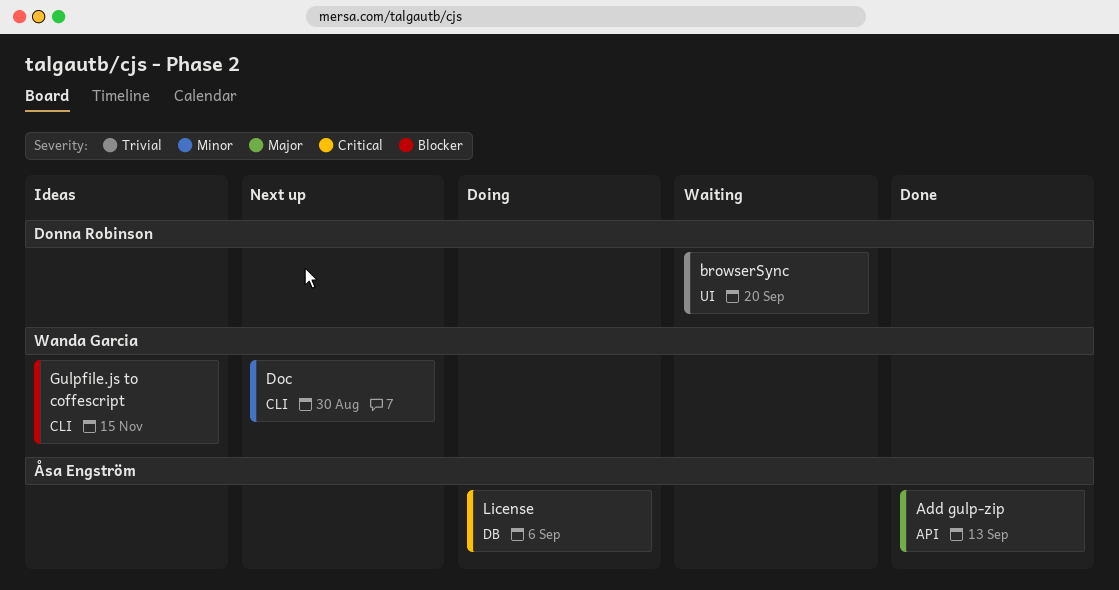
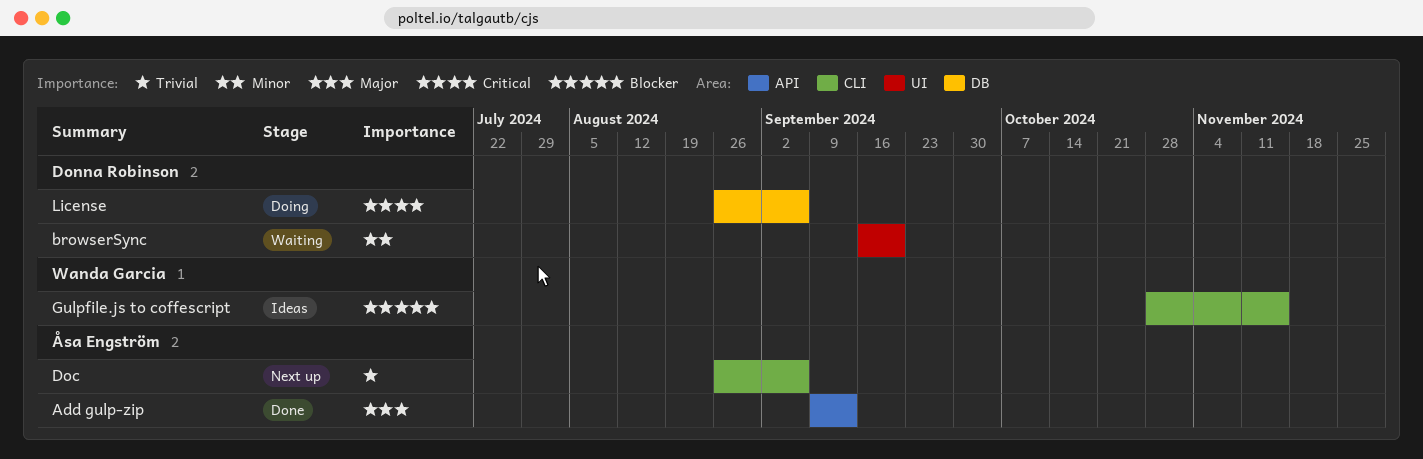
browserSync, priority: Trivial -> Minor
Doc, owner: Wanda Garcia -> Åsa Engström
Doc, priority: Minor -> Trivial
Doc, due: Aug 30 -> Sep 6
License, owner: Åsa Engström -> Donna Robinson

